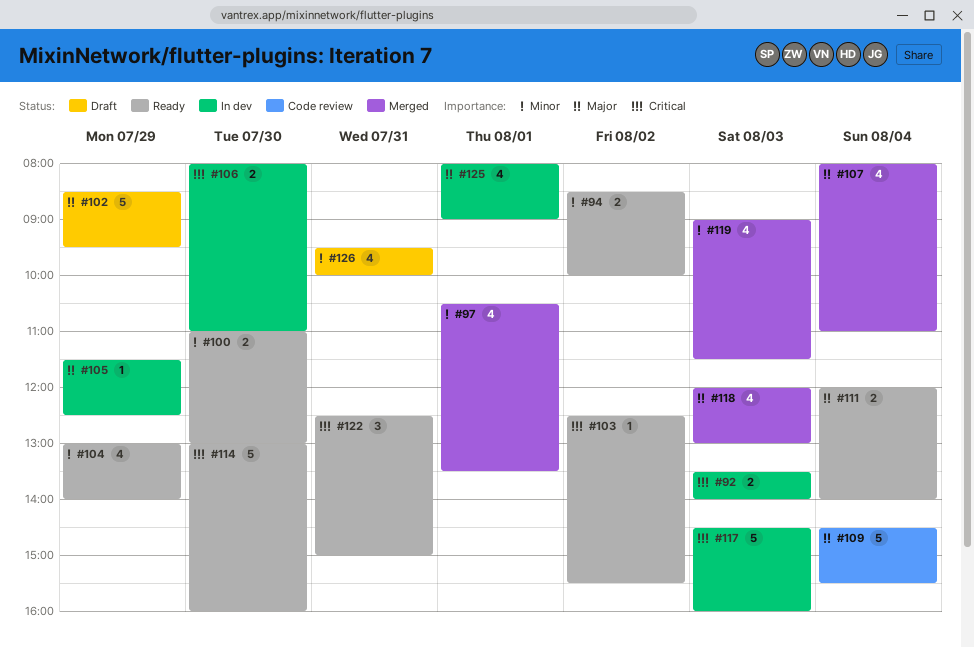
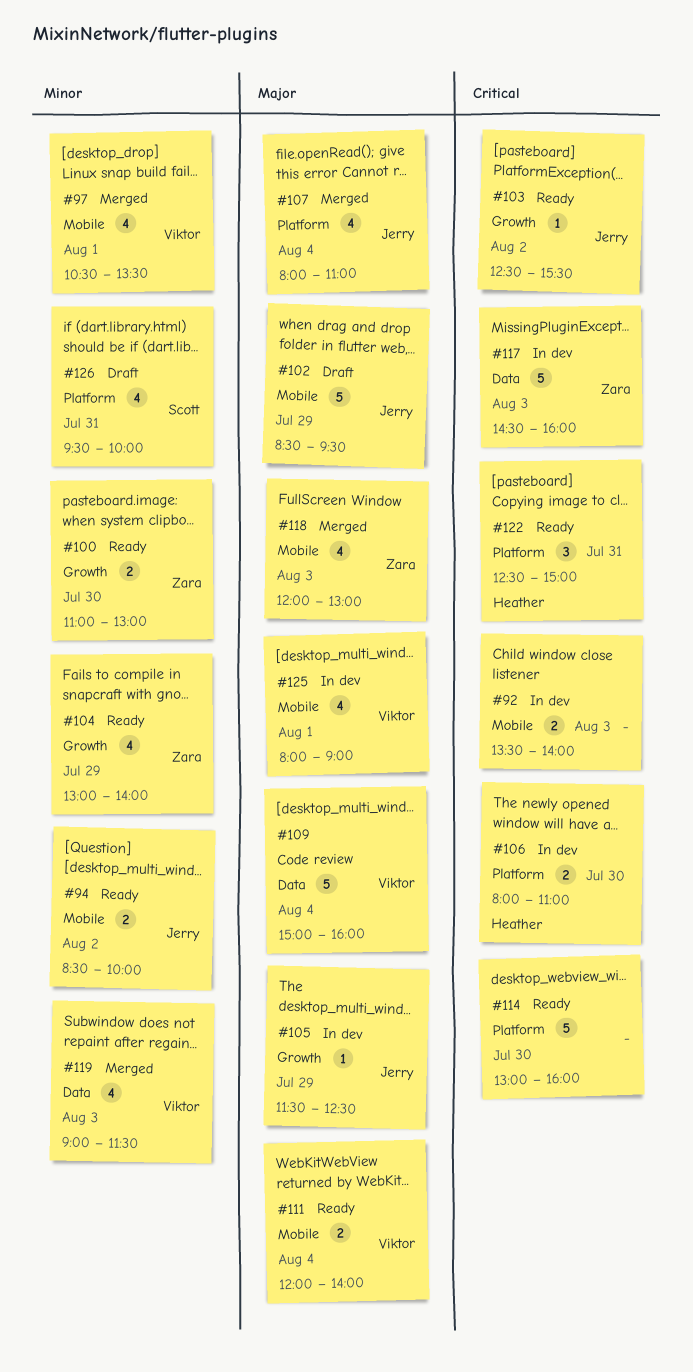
#109, begins: 14:30 -> 15:00
#109, ends: 15:30 -> 16:00

